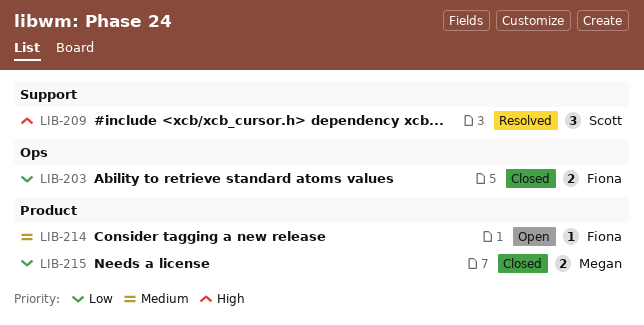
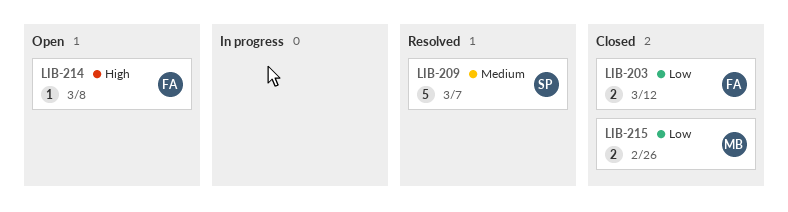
LIB-209, priority: High -> Medium
LIB-209, estimate: 3 -> 5
LIB-214, priority: Medium -> High

